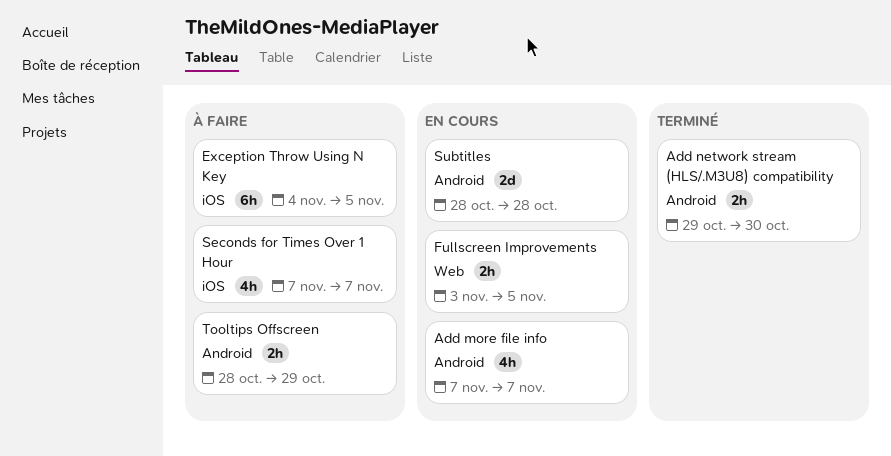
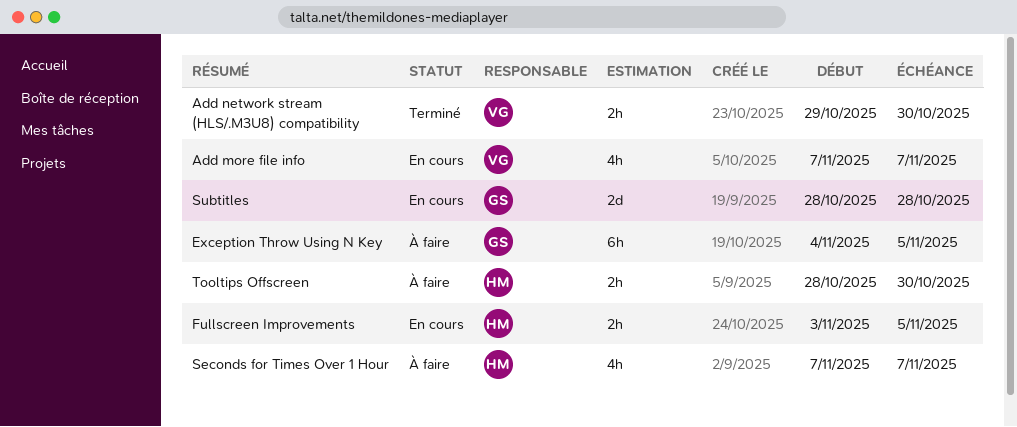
Tooltips Offscreen, due: Oct 29 -> Oct 30

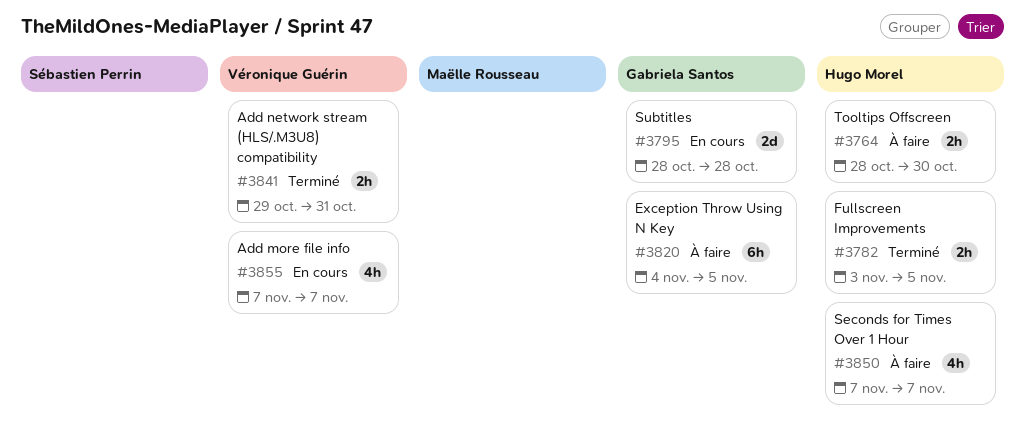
Add network stream (HLS/.M3U8) compatibility, due: Oct 30 -> Oct 31
Fullscreen Improvements, status: En cours -> Terminé

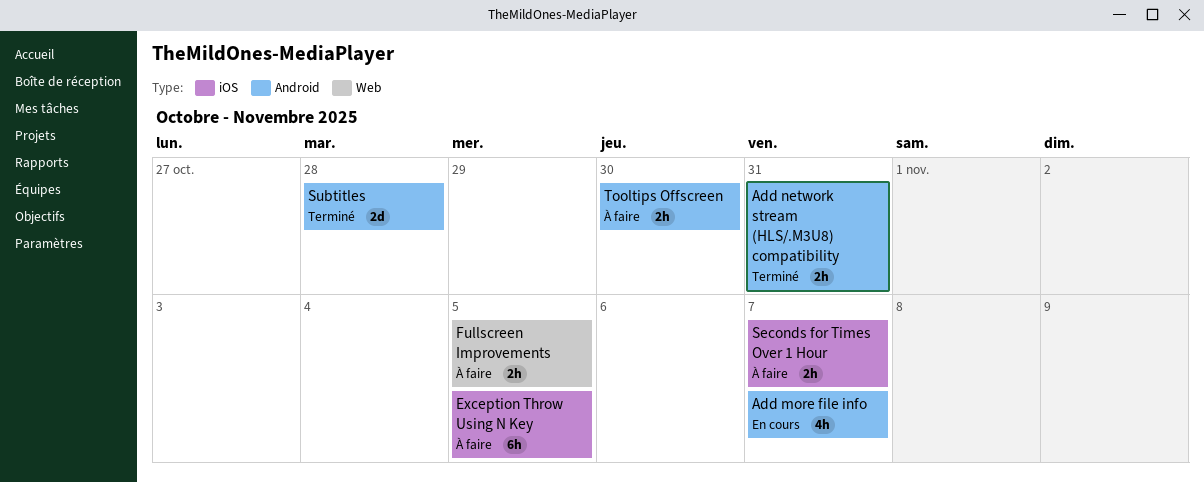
Fullscreen Improvements, status: Terminé -> À faire
Seconds for Times Over 1 Hour, estimate: 4h -> 2h
Subtitles, status: En cours -> Terminé

